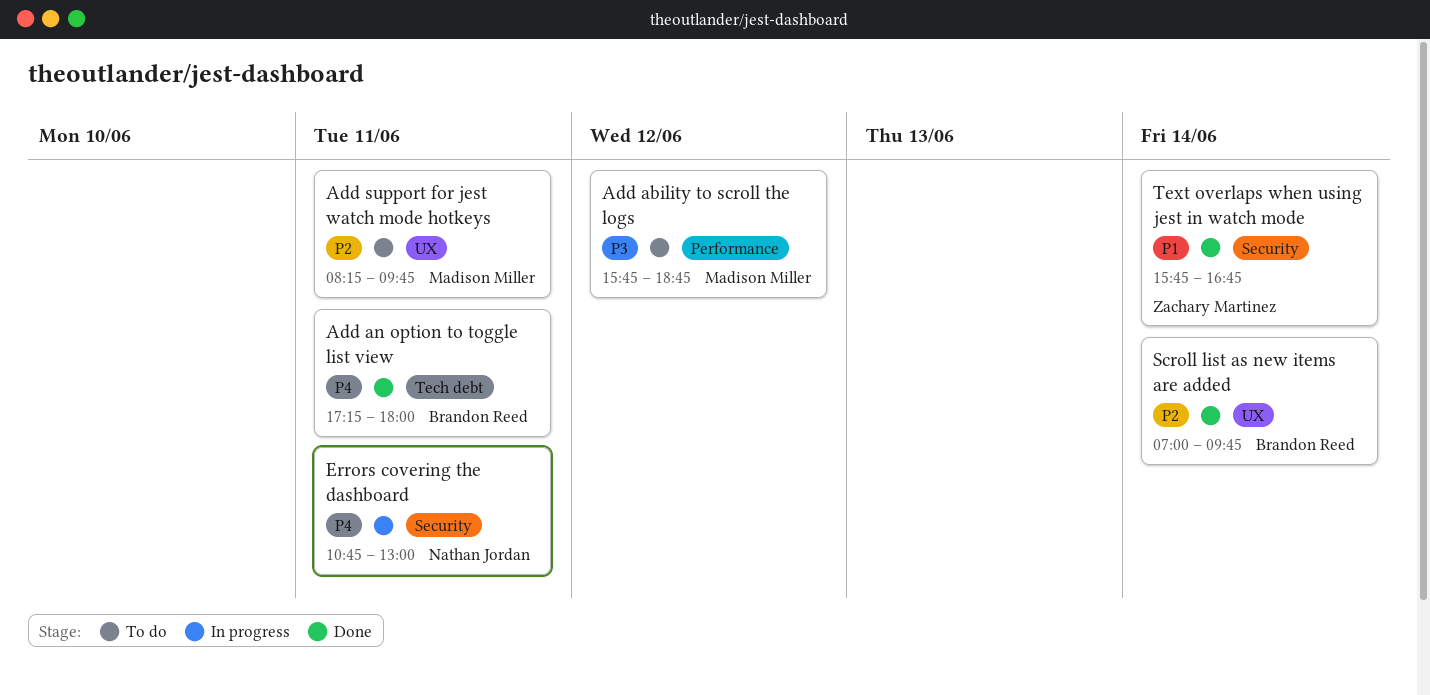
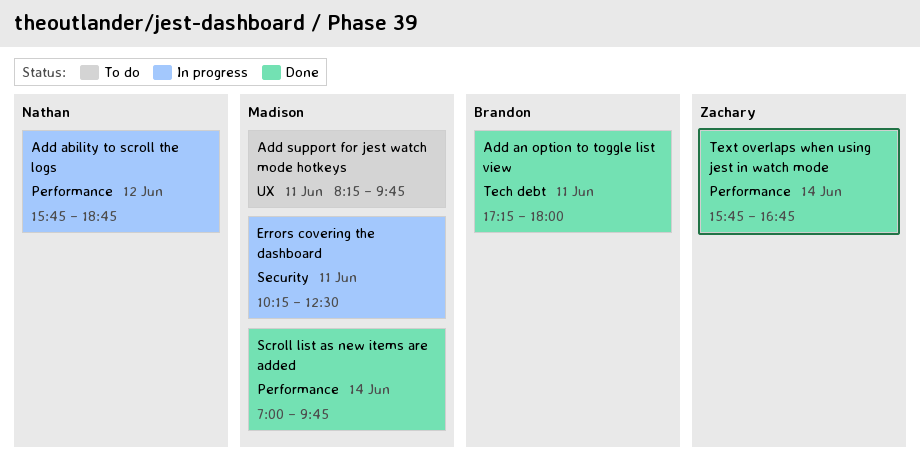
Add ability to scroll the logs, status: To do -> In progress
Add ability to scroll the logs, owner: Madison Miller -> Nathan Jordan
Errors covering the dashboard, owner: Nathan Jordan -> Madison Miller
Errors covering the dashboard, begins: 10:45 -> 10:15
Errors covering the dashboard, ends: 13:00 -> 12:30
Scroll list as new items are added, owner: Brandon Reed -> Madison Miller
Scroll list as new items are added, label: UX -> Performance
Text overlaps when using jest in watch mode, label: Security -> Performance

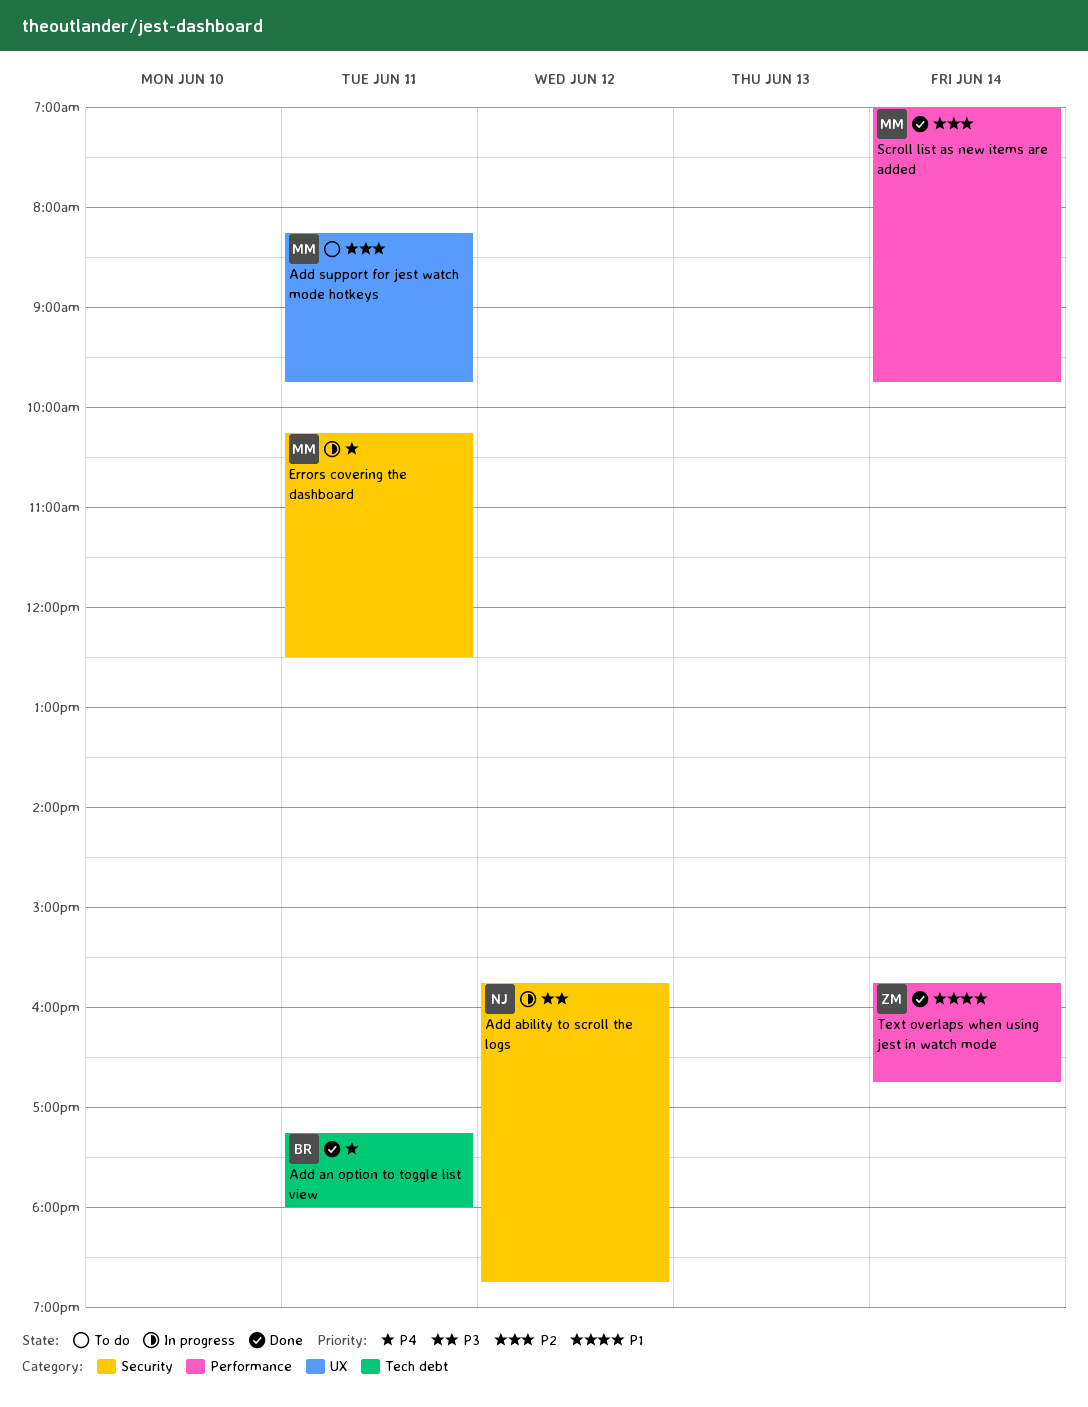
Add ability to scroll the logs, label: Performance -> Security

